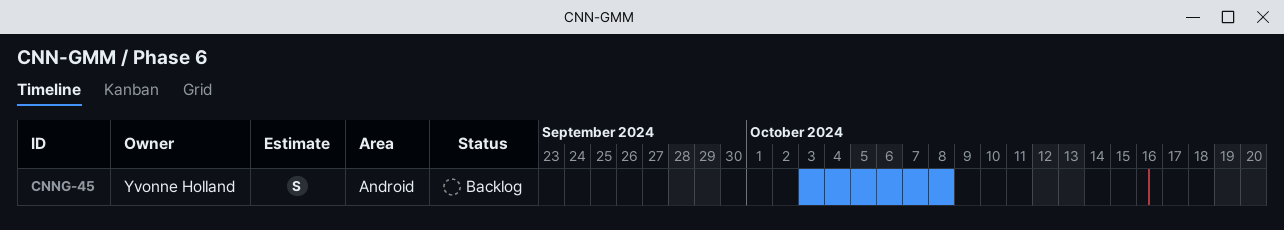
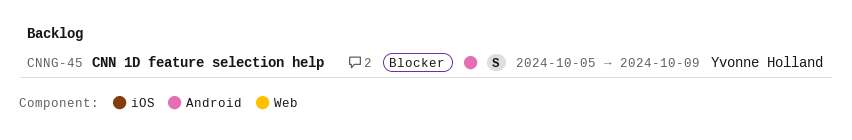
CNNG-45, start: Oct 3 -> Oct 5
CNNG-45, due: Oct 8 -> Oct 9

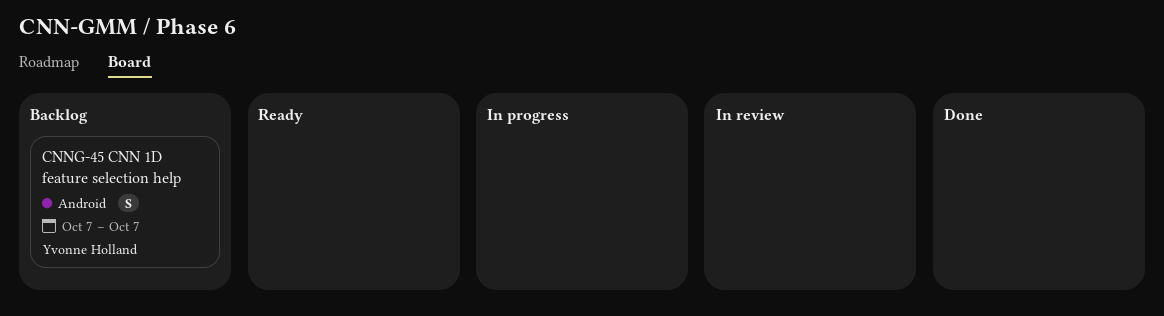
CNNG-45, start: Oct 5 -> Oct 7
CNNG-45, due: Oct 9 -> Oct 7

